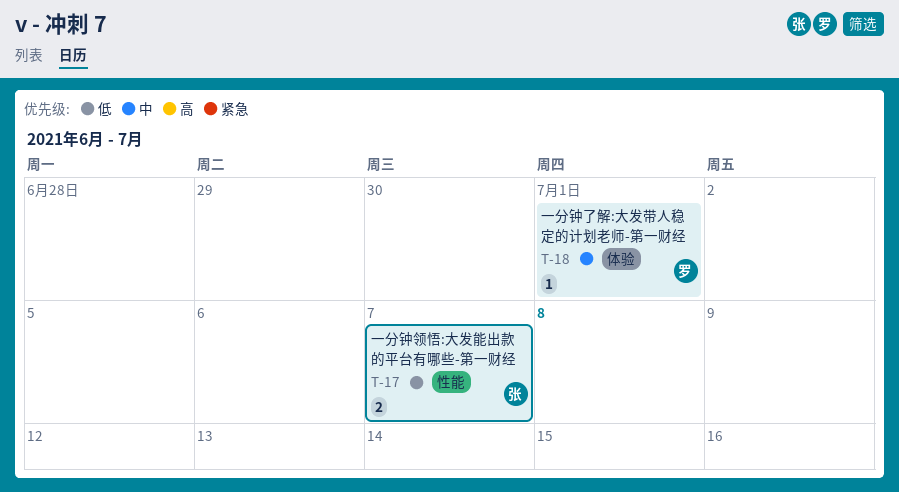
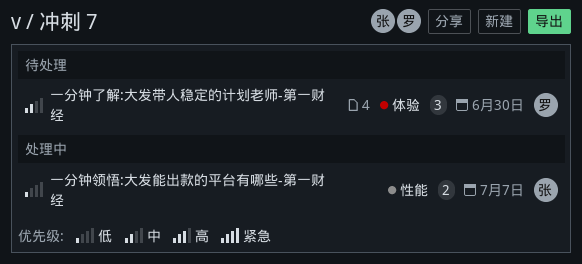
一分钟了解:大发带人稳定的计划老师-第一财经, estimate: 1 -> 3
一分钟了解:大发带人稳定的计划老师-第一财经, due: Jul 1 -> Jun 30

